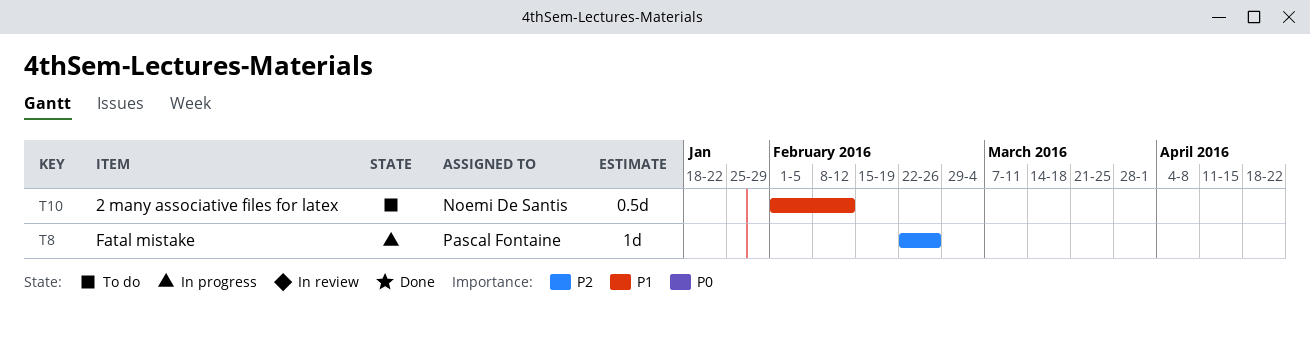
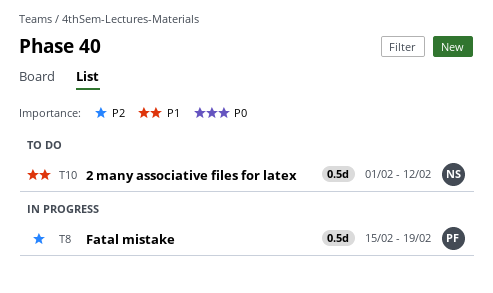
T8, estimate: 1d -> 0.5d
T8, start: Feb 22 -> Feb 15
T8, due: Feb 26 -> Feb 19

